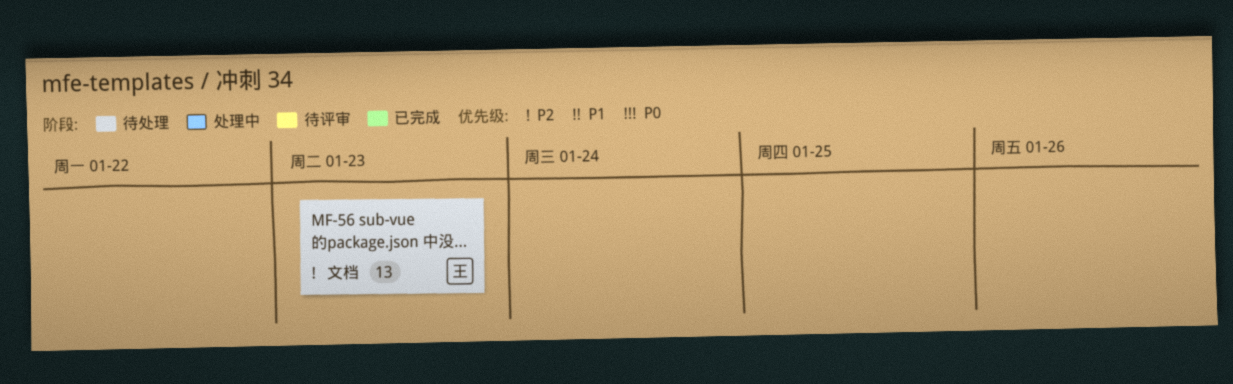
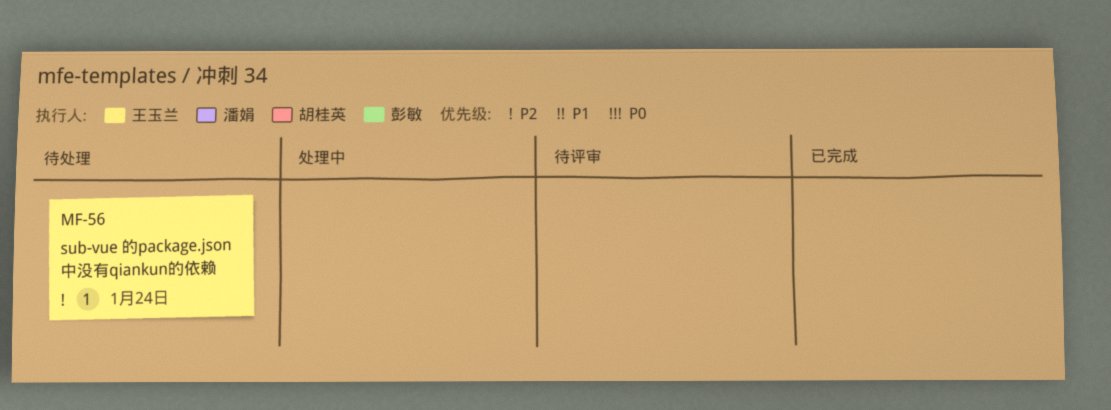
MF-56, estimate: 13 -> 1
MF-56, due: Jan 23 -> Jan 24

